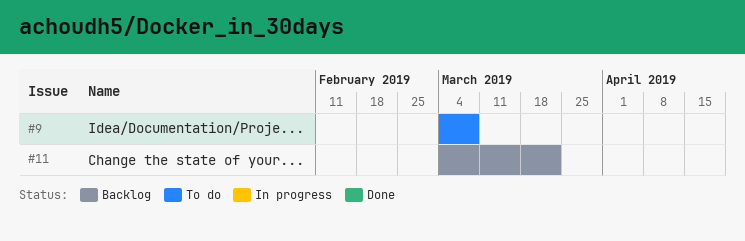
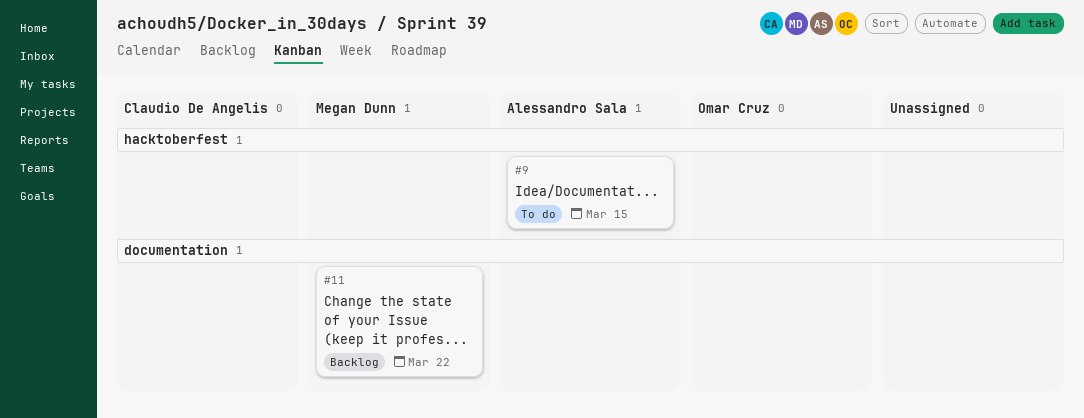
#9, due: Mar 8 -> Mar 15

